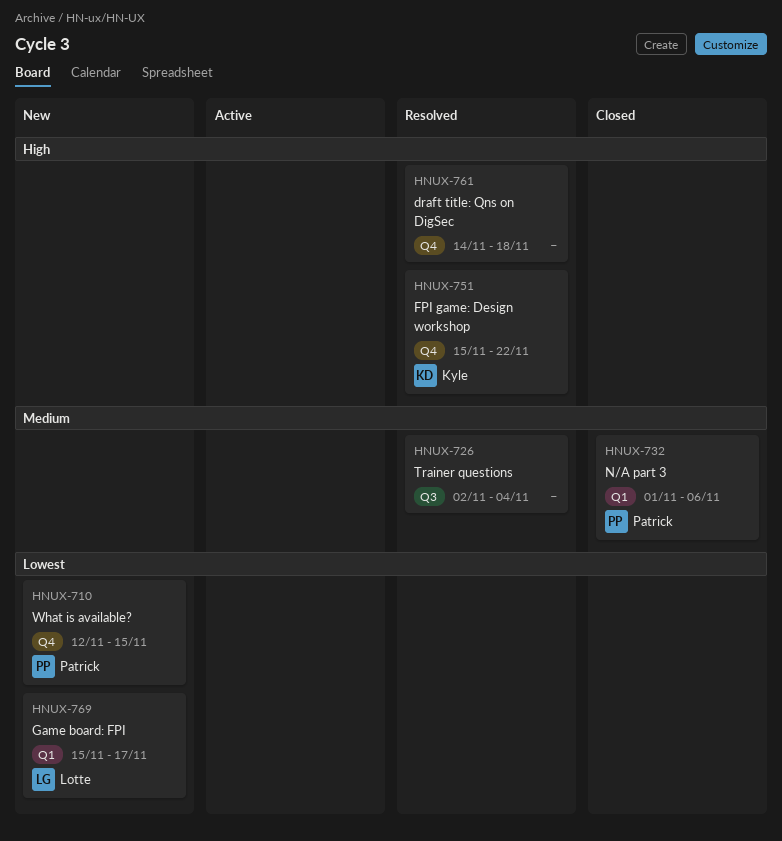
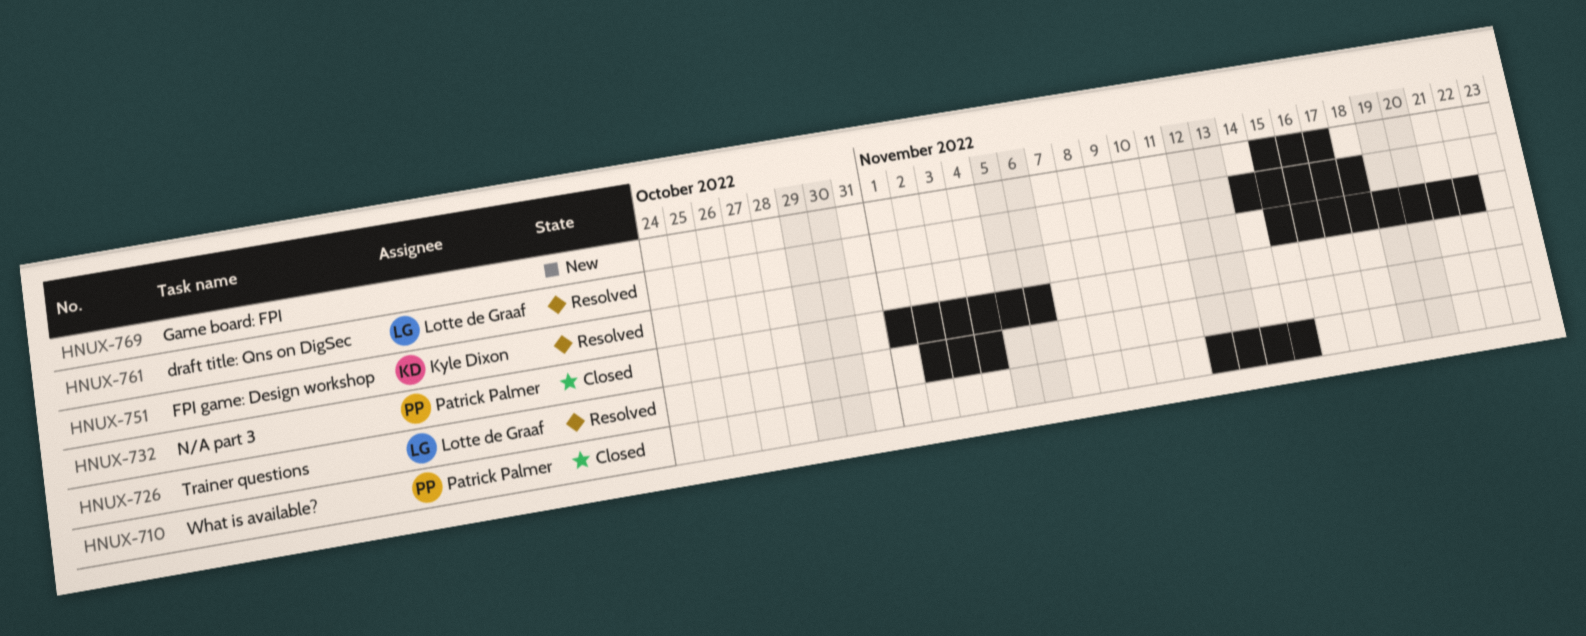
HNUX-710, status: New -> Closed
HNUX-726, owner: none -> Lotte de Graaf
HNUX-761, owner: none -> Lotte de Graaf
HNUX-769, owner: Lotte de Graaf -> none

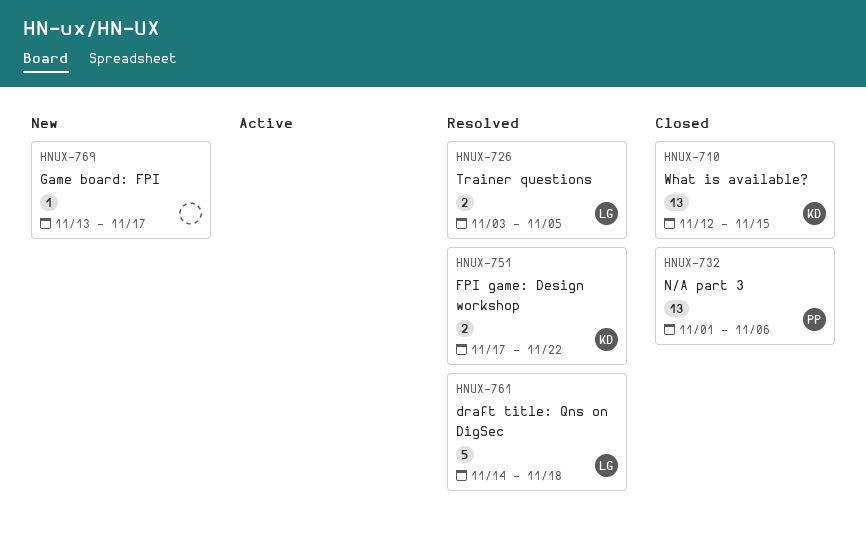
HNUX-710, owner: Patrick Palmer -> Kyle Dixon
HNUX-726, start: Nov 2 -> Nov 3
HNUX-726, due: Nov 4 -> Nov 5
HNUX-751, start: Nov 15 -> Nov 17
HNUX-769, start: Nov 15 -> Nov 13

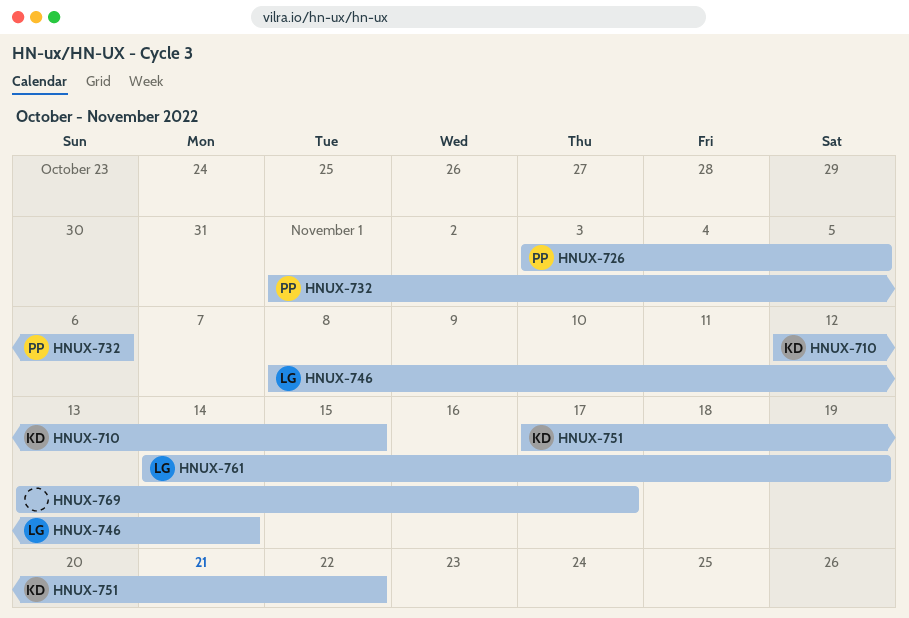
HNUX-726, owner: LG -> PP
HNUX-746: none -> present
HNUX-761, due: Nov 18 -> Nov 19

